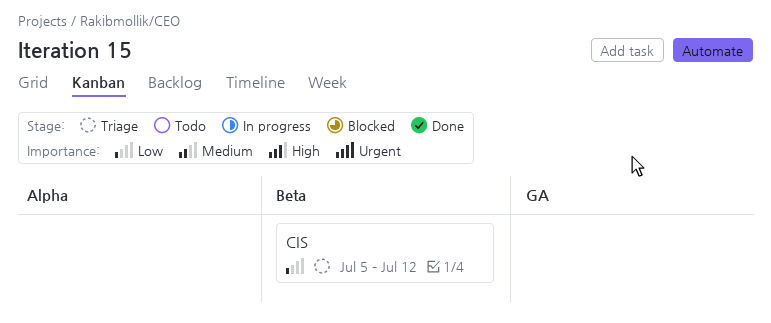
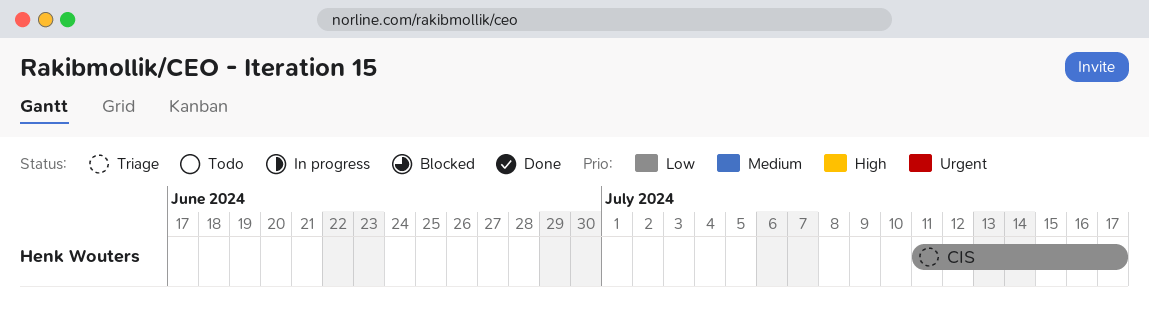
CIS, start: Jul 5 -> Jul 11
CIS, due: Jul 12 -> Jul 17

